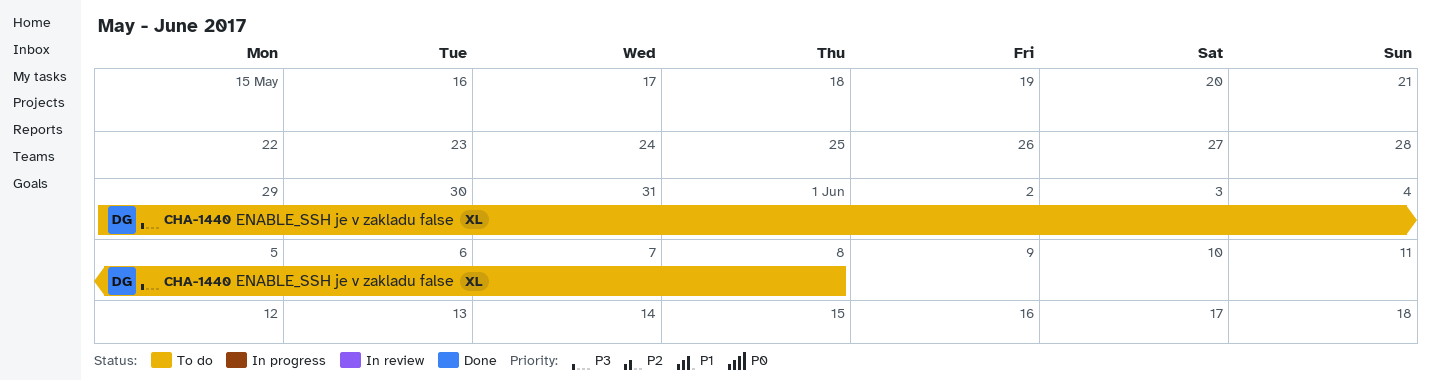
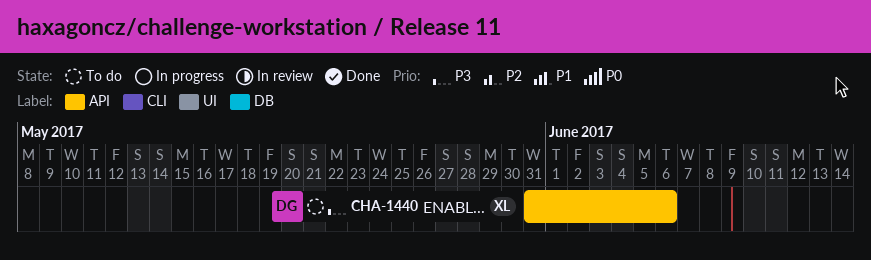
CHA-1440, start: May 29 -> May 31
CHA-1440, due: Jun 8 -> Jun 6

